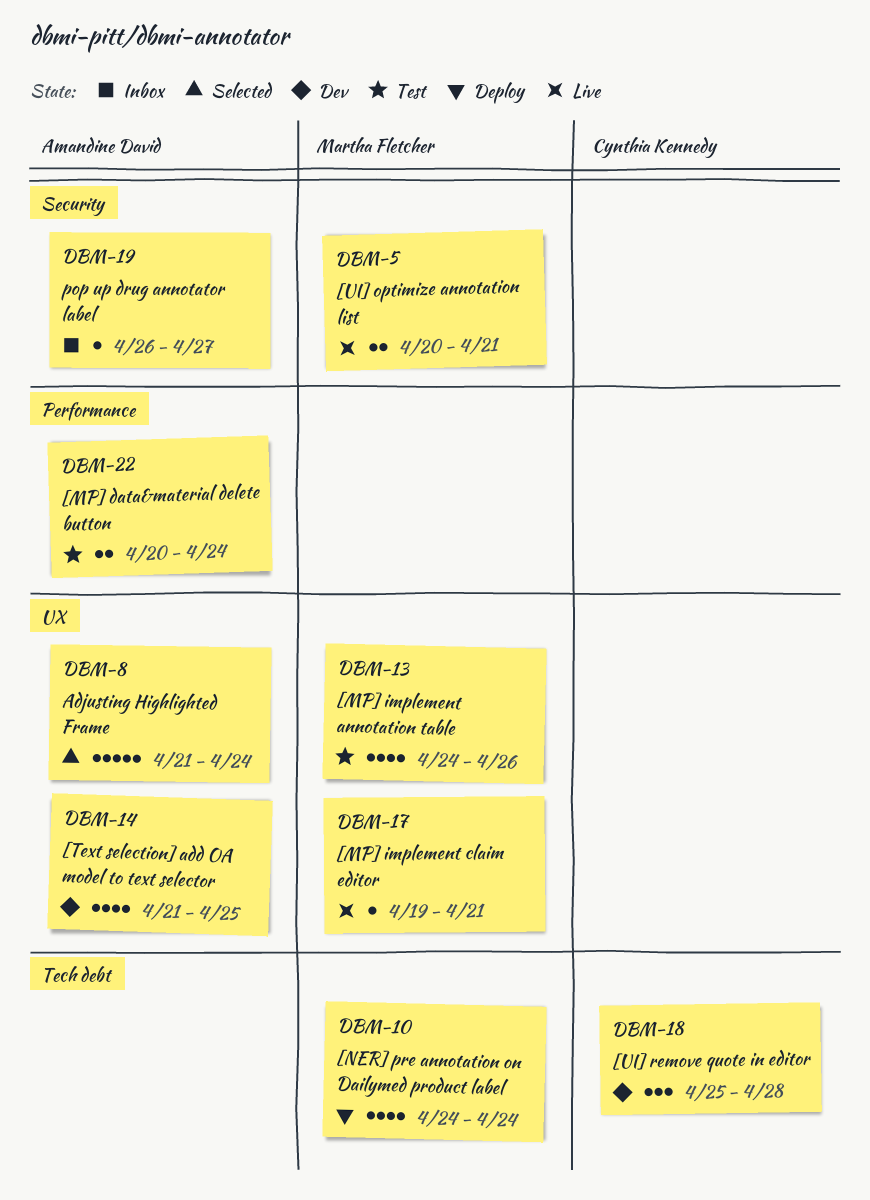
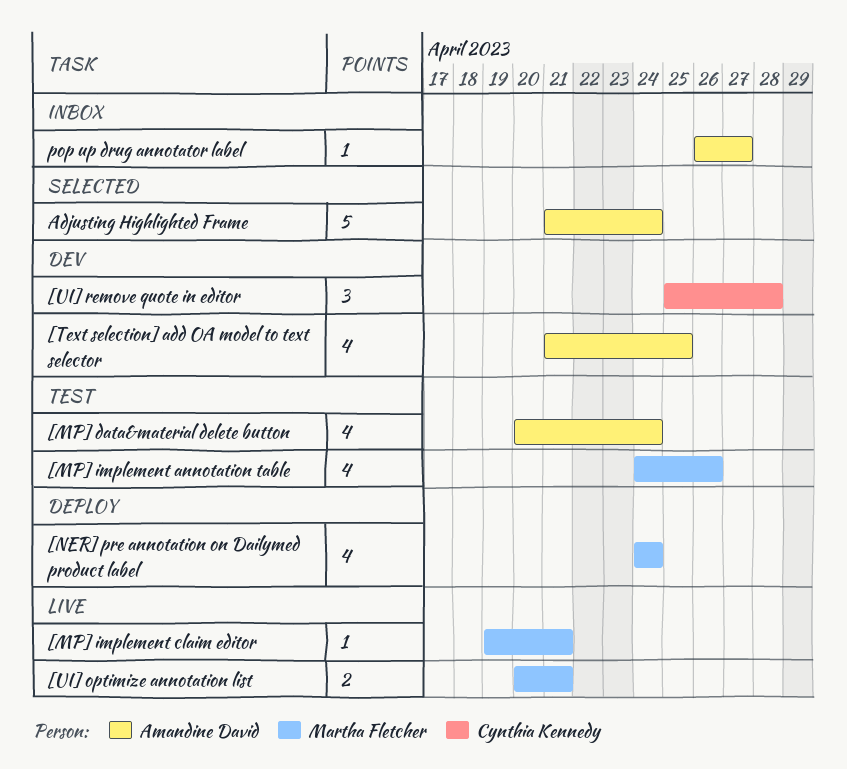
[MP] data&material delete button, estimate: 2 -> 4

